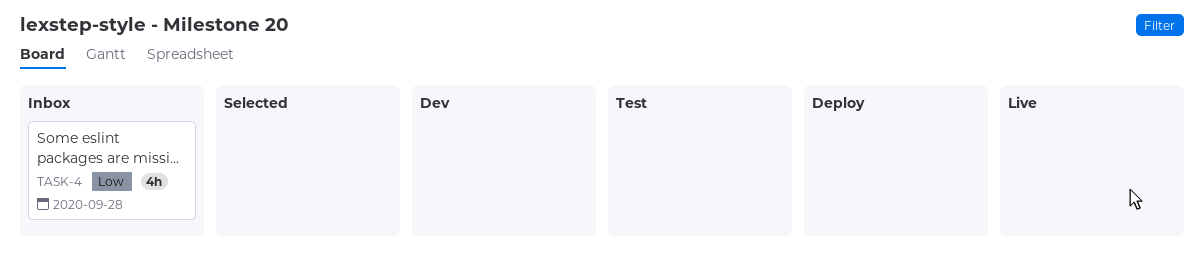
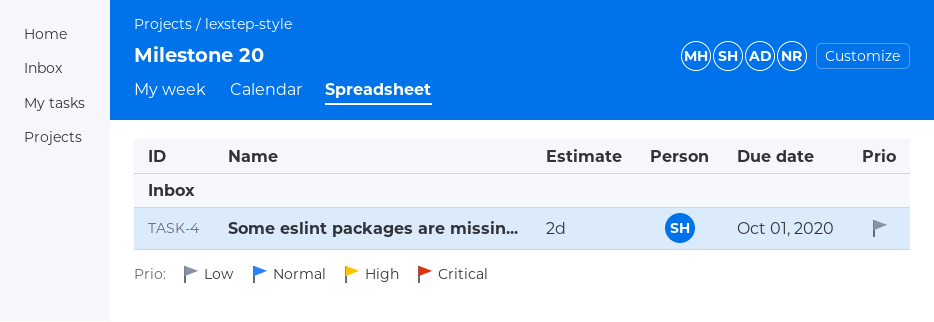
TASK-4, estimate: 4h -> 2d
TASK-4, due: Sep 28 -> Oct 1

